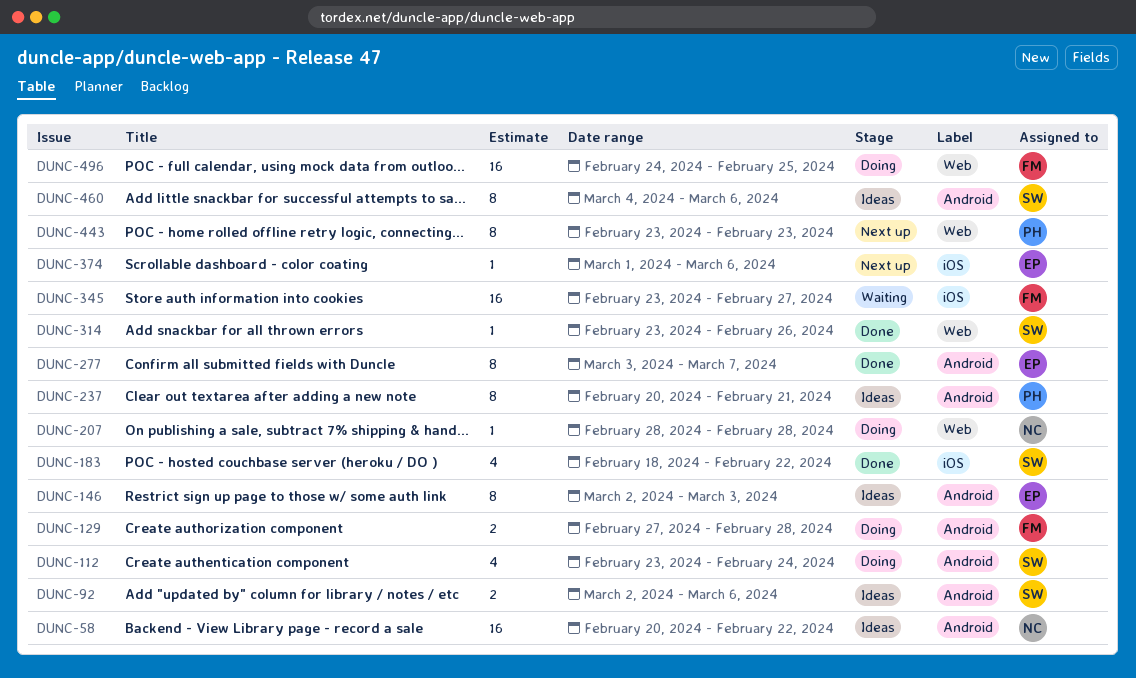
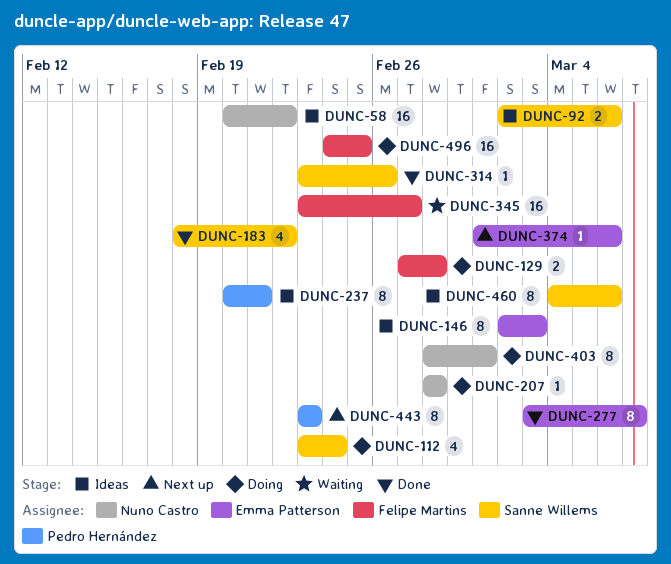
DUNC-403: none -> present

